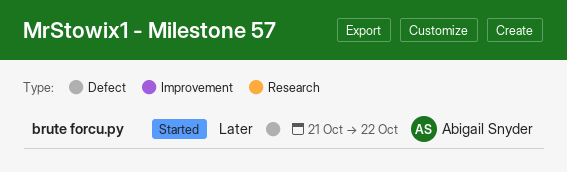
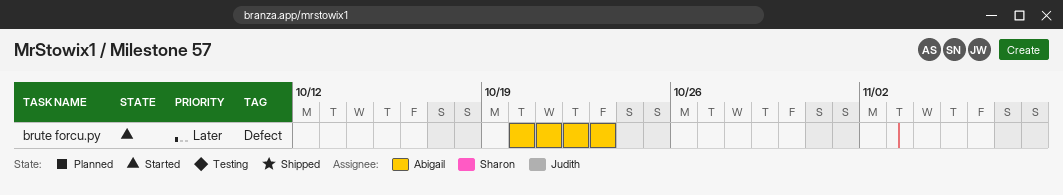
brute forcu.py, start: Oct 21 -> Oct 20
brute forcu.py, due: Oct 22 -> Oct 23

